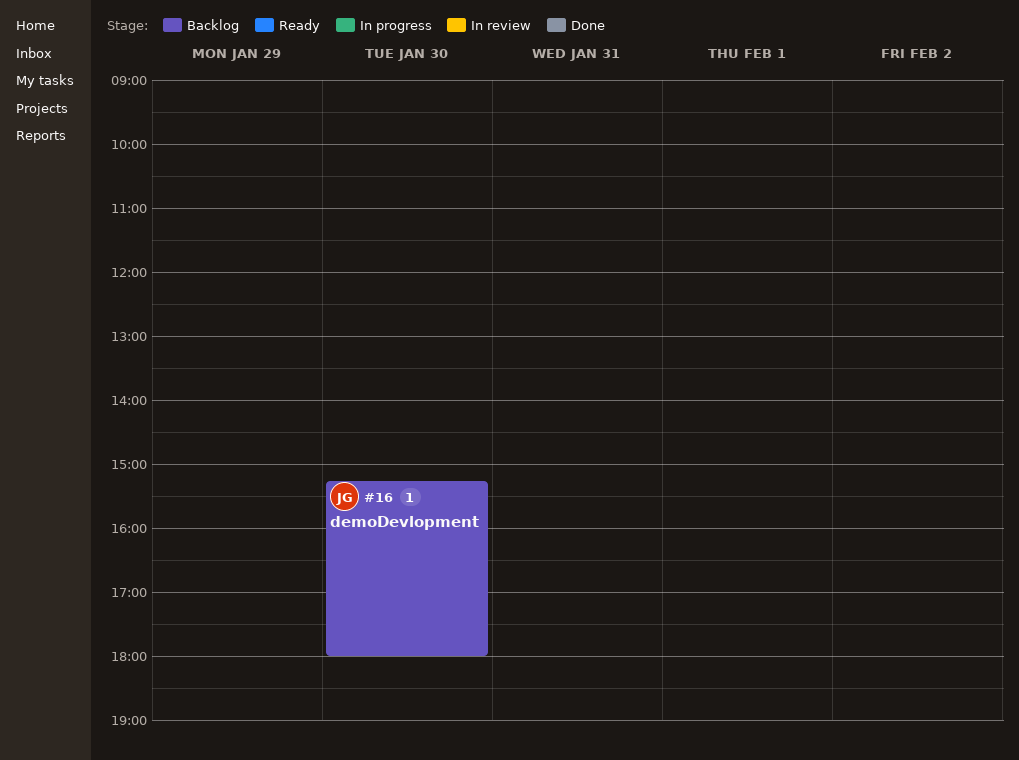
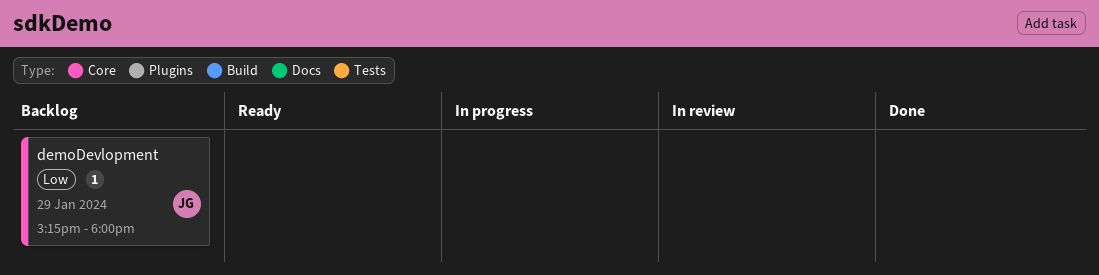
demoDevlopment, day: Jan 30 -> Jan 29

